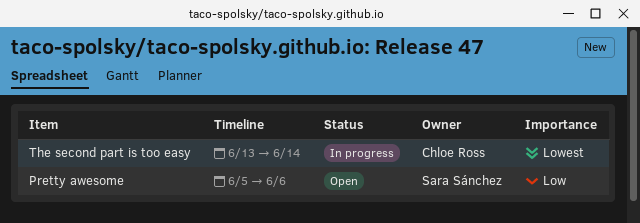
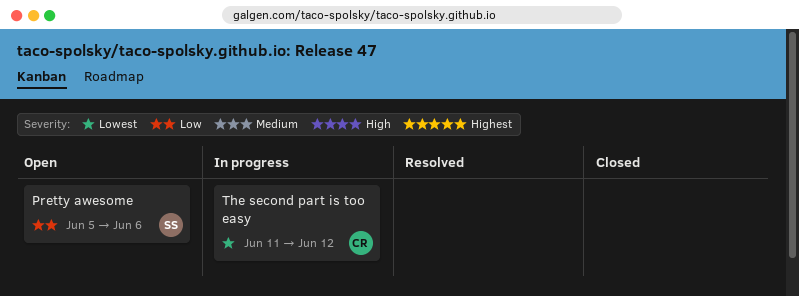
The second part is too easy, start: Jun 13 -> Jun 11
The second part is too easy, due: Jun 14 -> Jun 12

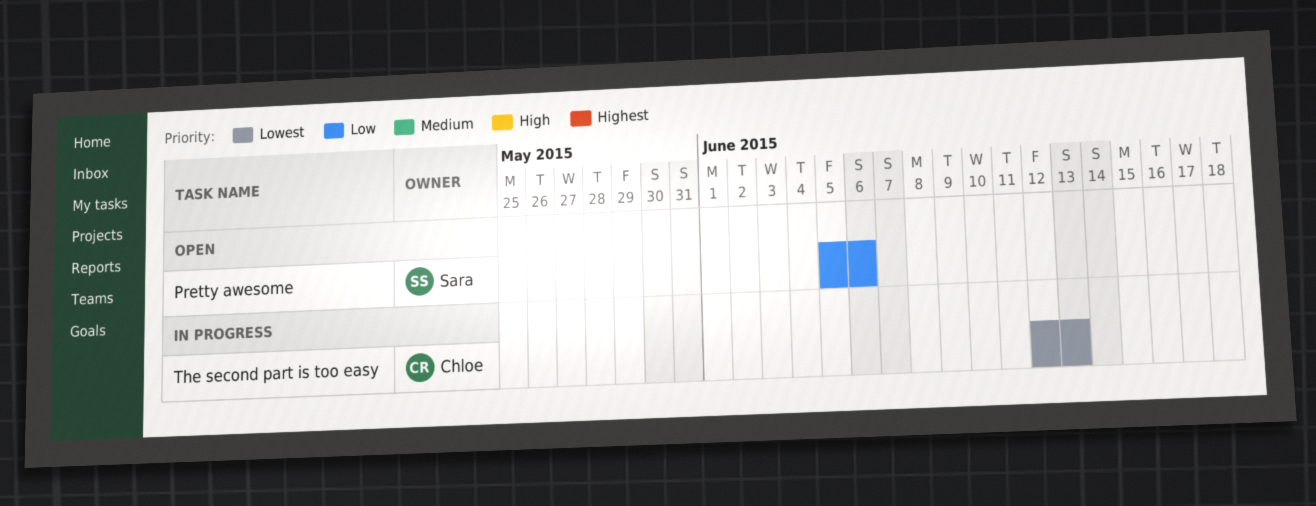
The second part is too easy, start: Jun 11 -> Jun 12
The second part is too easy, due: Jun 12 -> Jun 13

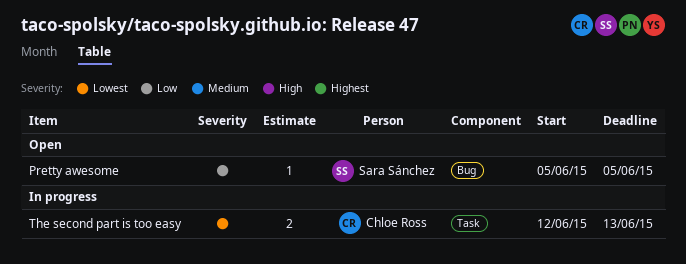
Pretty awesome, due: Jun 6 -> Jun 5

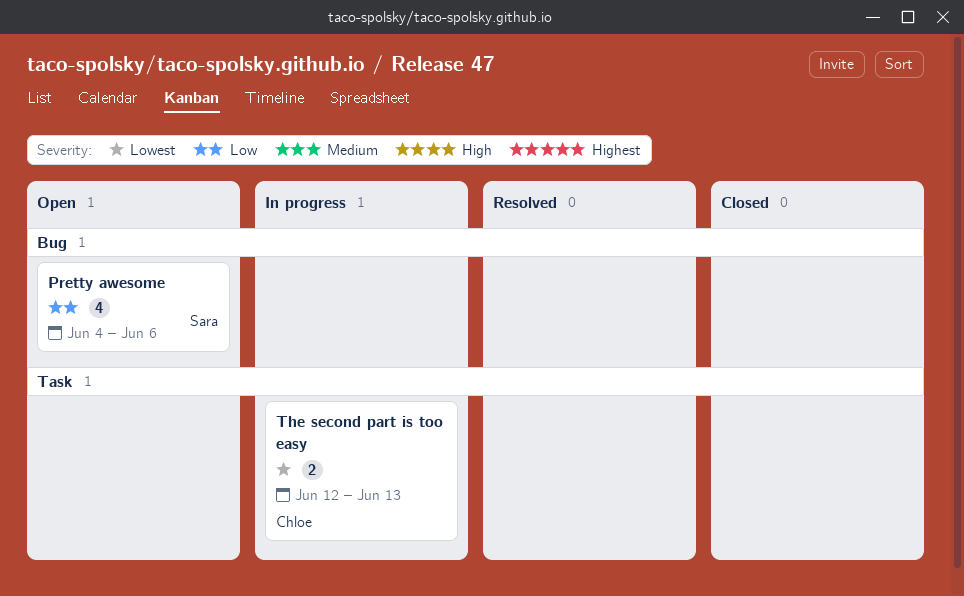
Pretty awesome, estimate: 1 -> 4
Pretty awesome, start: Jun 5 -> Jun 4
Pretty awesome, due: Jun 5 -> Jun 6

